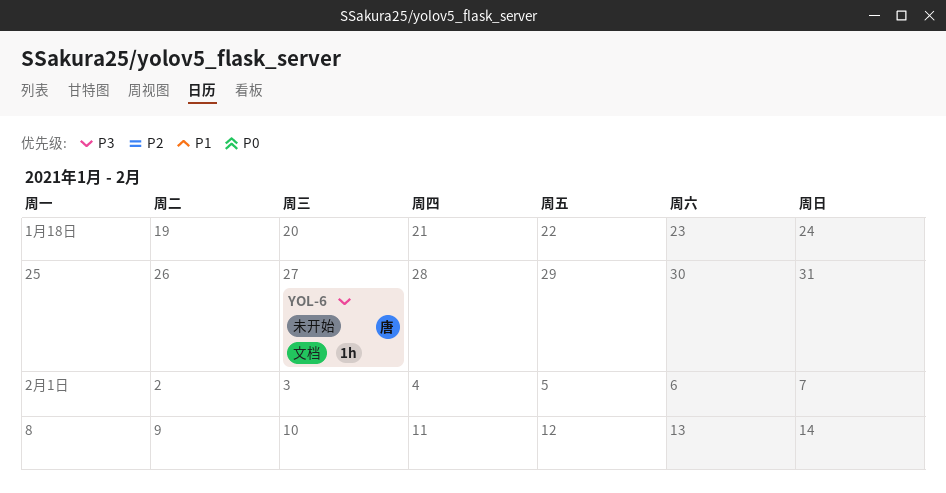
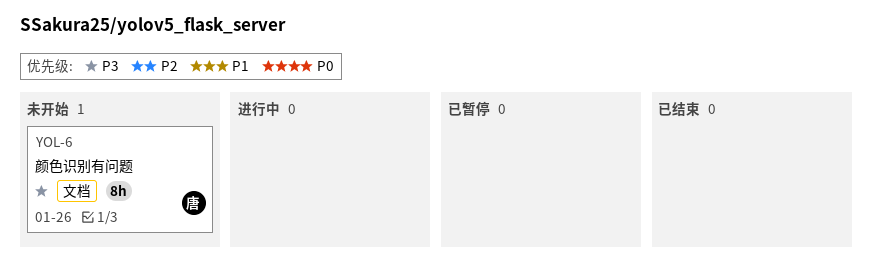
YOL-6, estimate: 1h -> 8h
YOL-6, due: Jan 27 -> Jan 26

